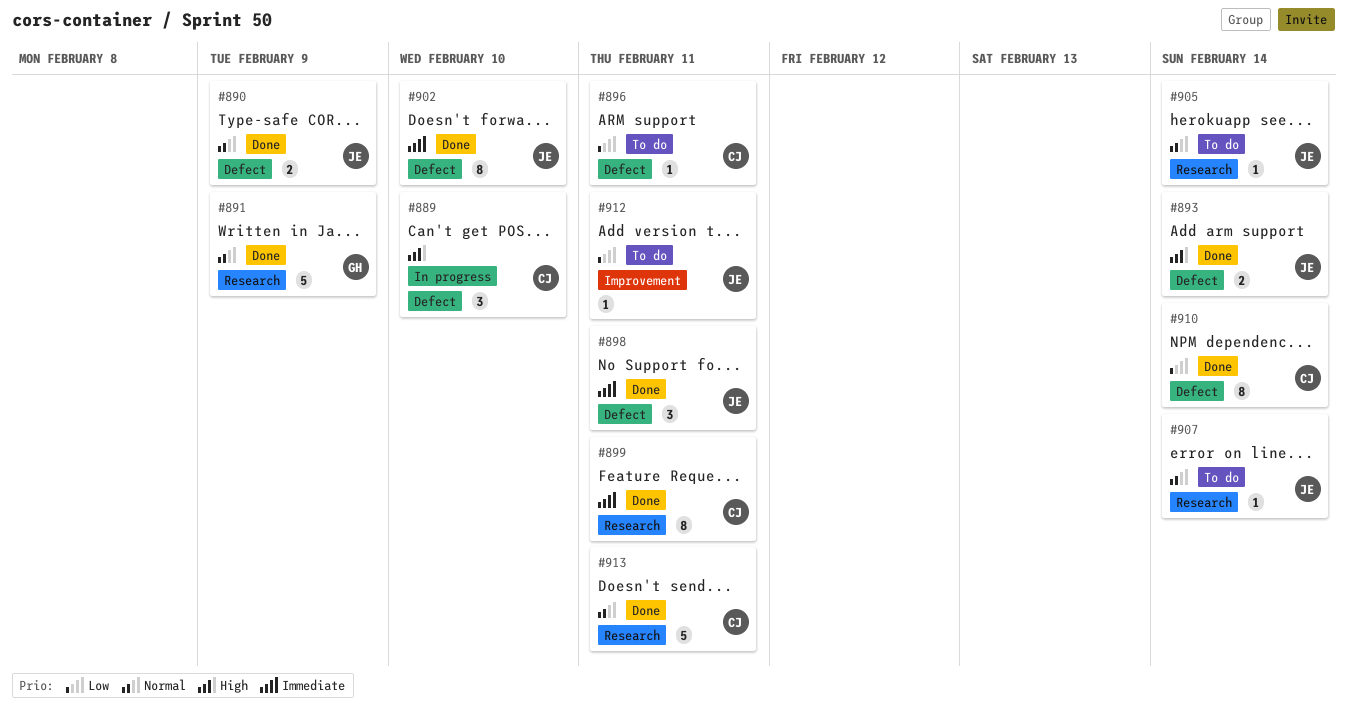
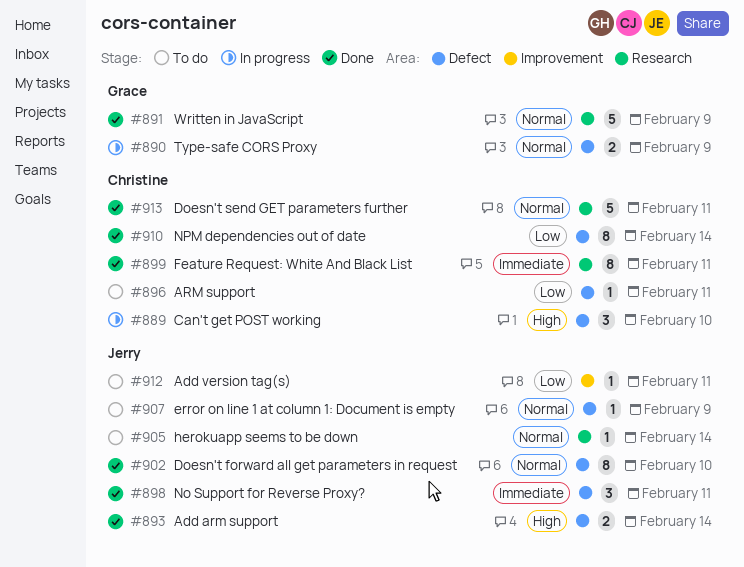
#890, status: Done -> In progress
#890, owner: Jerry -> Grace
#902, priority: Immediate -> Normal
#907, label: Research -> Defect
#907, due: Feb 14 -> Feb 9

